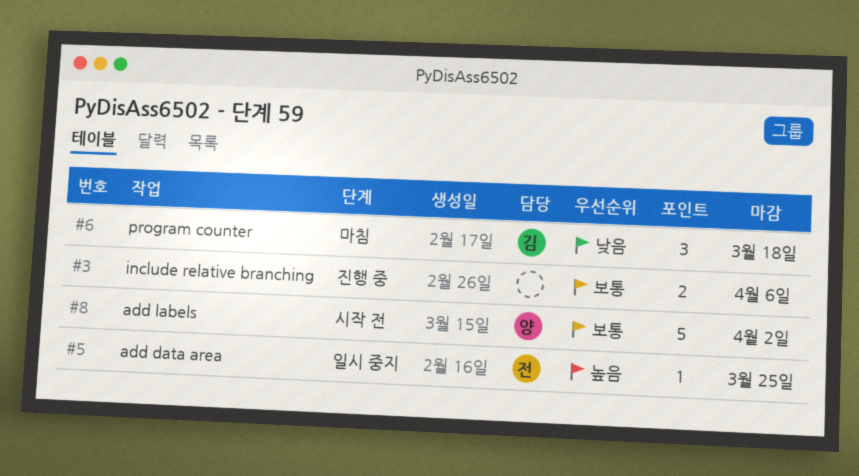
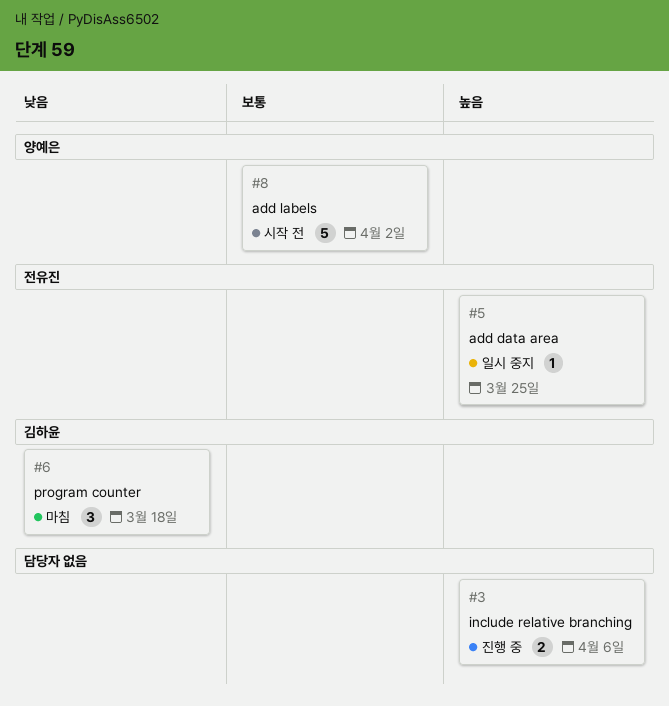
#3, priority: 보통 -> 높음

